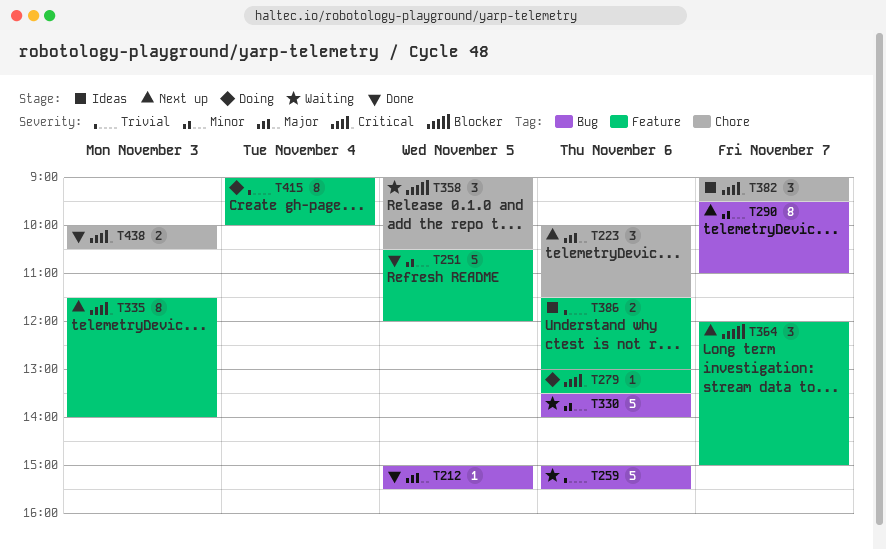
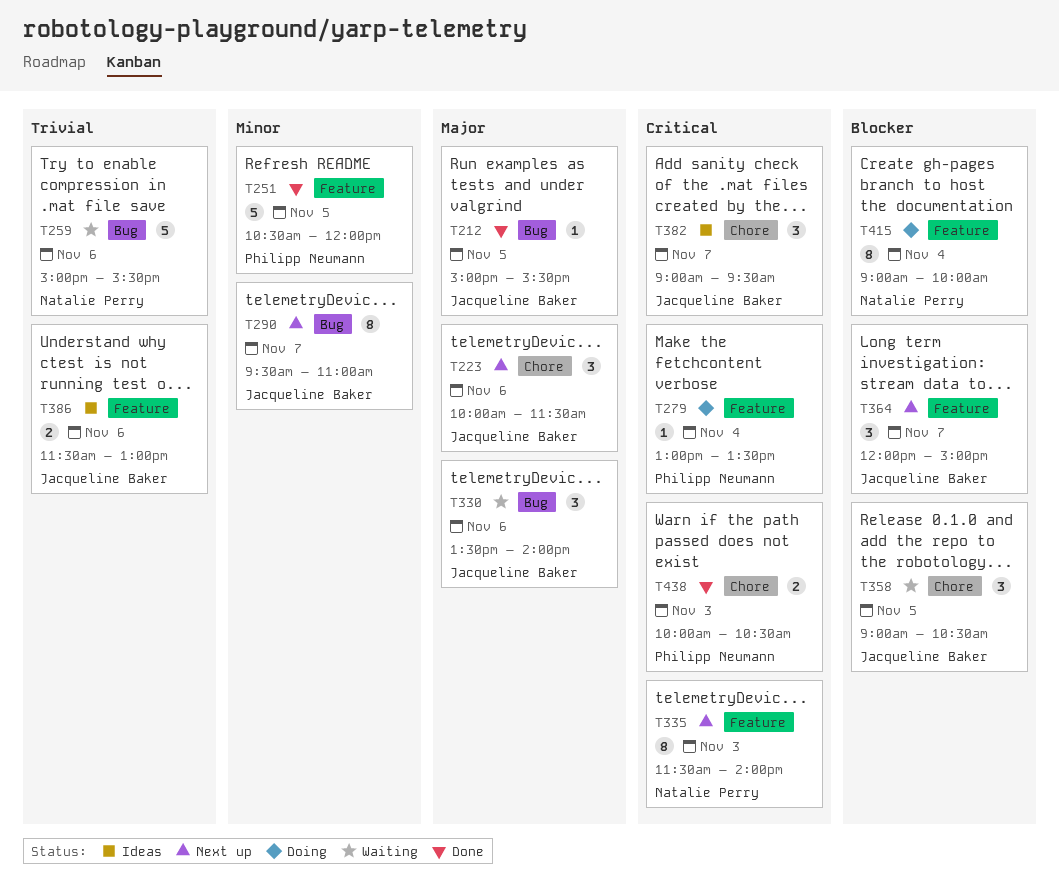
T279, day: Nov 6 -> Nov 4
T330, priority: Minor -> Major
T330, estimate: 5 -> 3
T415, priority: Trivial -> Blocker

